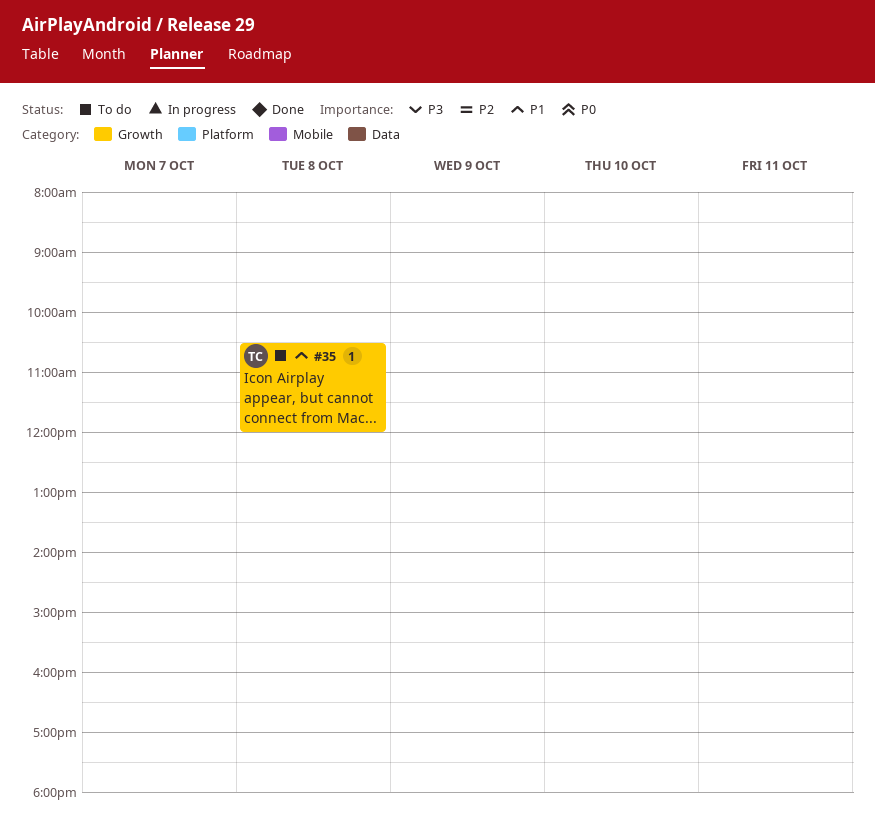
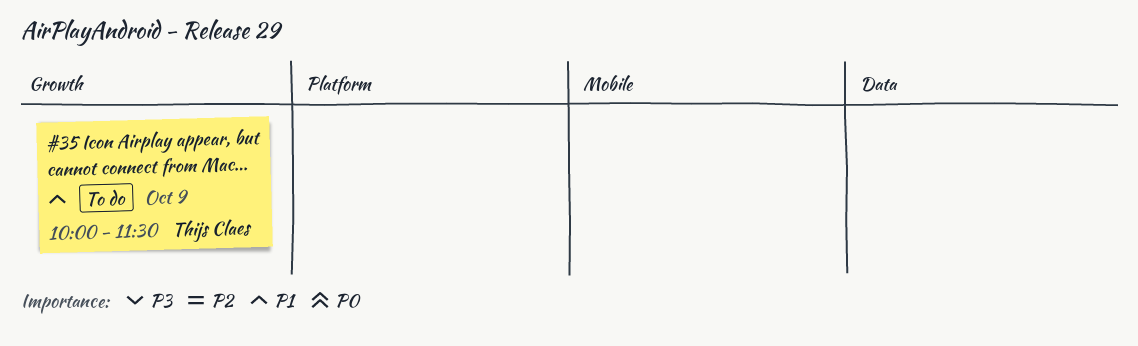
#35, day: Oct 8 -> Oct 9
#35, begins: 10:30 -> 10:00
#35, ends: 12:00 -> 11:30

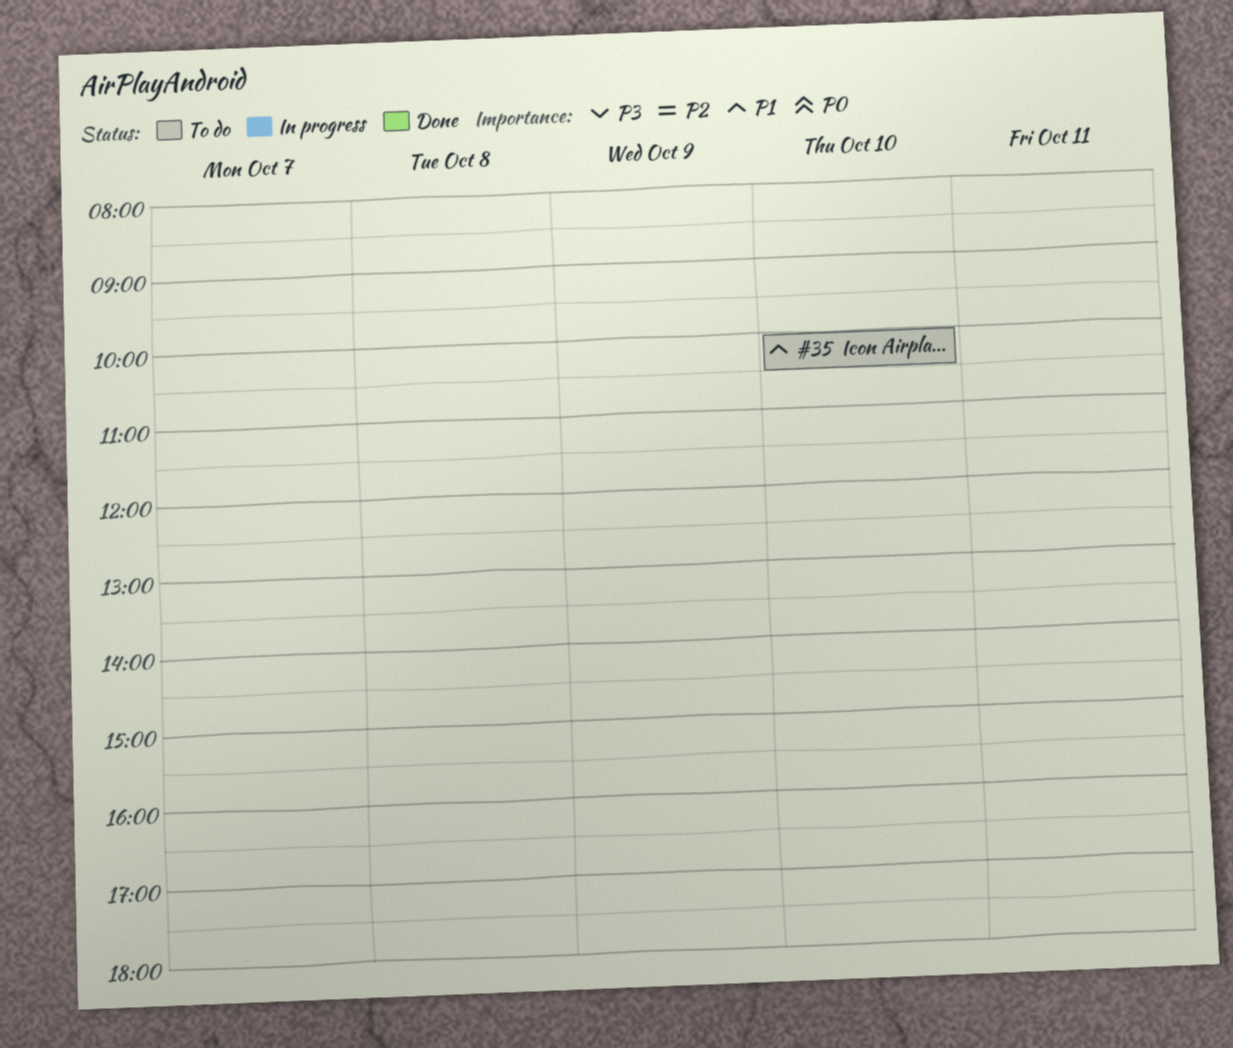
#35, day: Oct 9 -> Oct 10
#35, ends: 11:30 -> 10:30

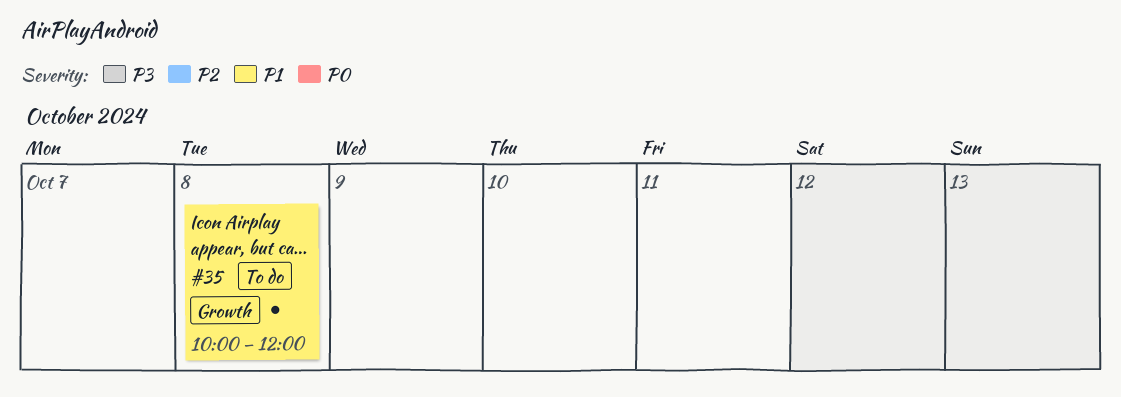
#35, day: Oct 10 -> Oct 8
#35, ends: 10:30 -> 12:00

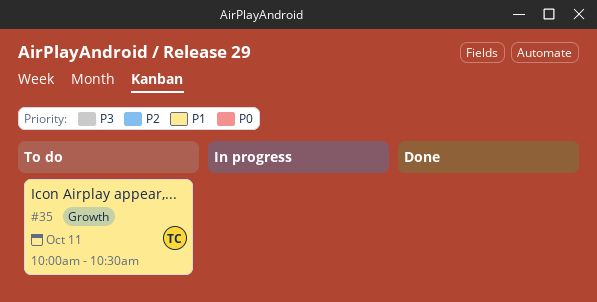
#35, day: Oct 8 -> Oct 11
#35, ends: 12:00 -> 10:30

